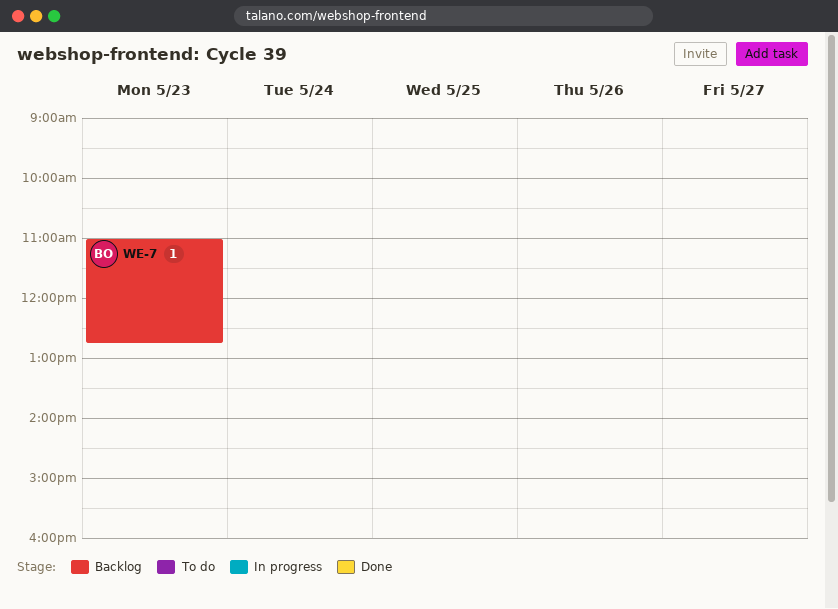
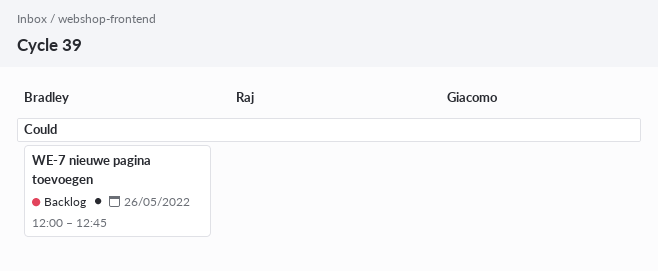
WE-7, day: May 23 -> May 26
WE-7, begins: 11:00 -> 12:00

